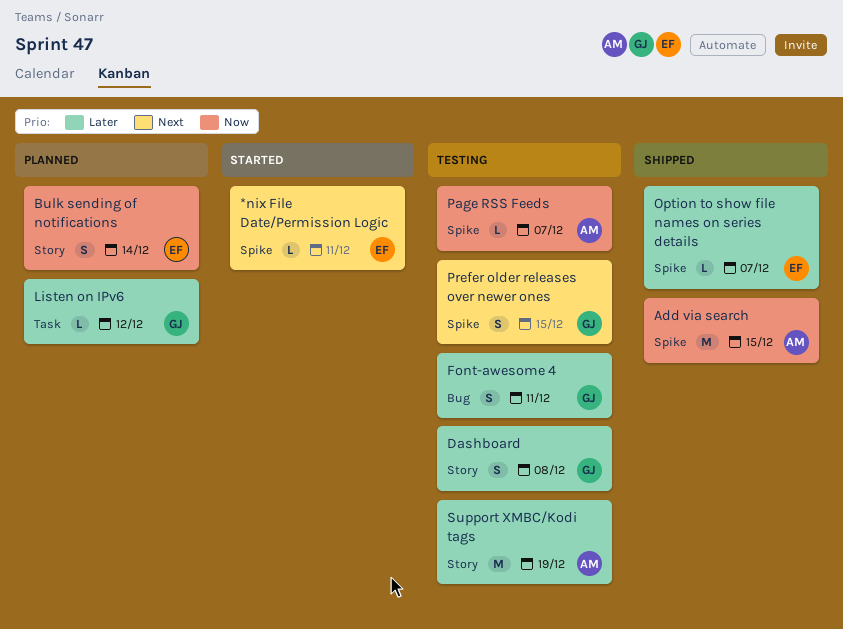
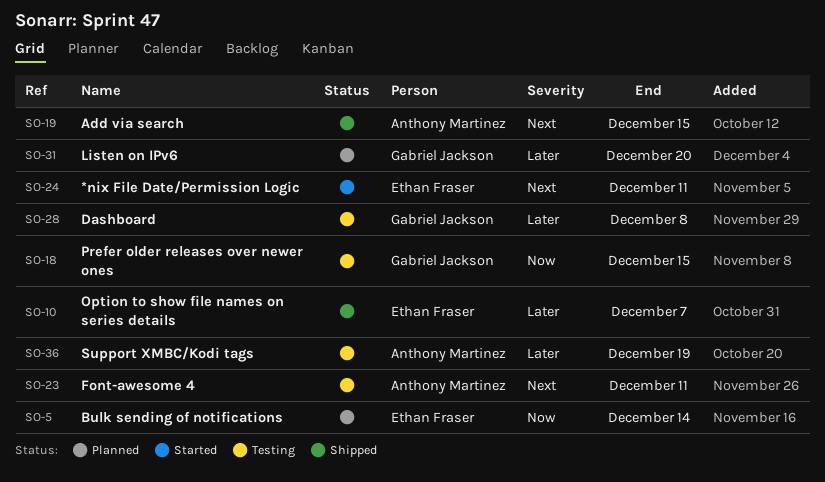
Add via search, priority: Now -> Next
Font-awesome 4, owner: Gabriel Jackson -> Anthony Martinez
Font-awesome 4, priority: Later -> Next
Listen on IPv6, due: Dec 12 -> Dec 20
Page RSS Feeds: present -> none
Prefer older releases over newer ones, priority: Next -> Now

